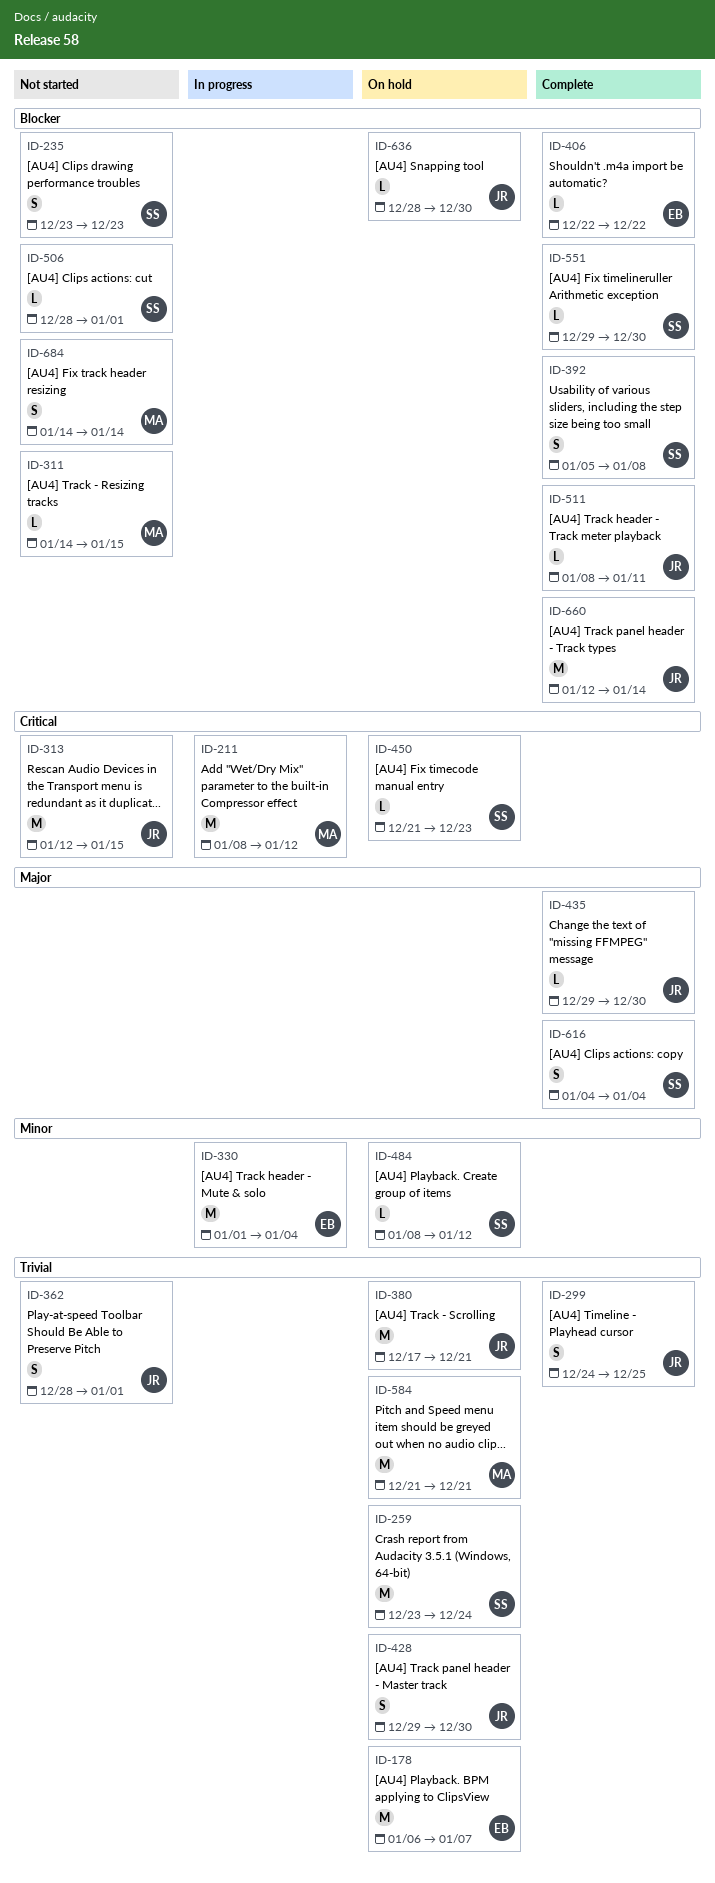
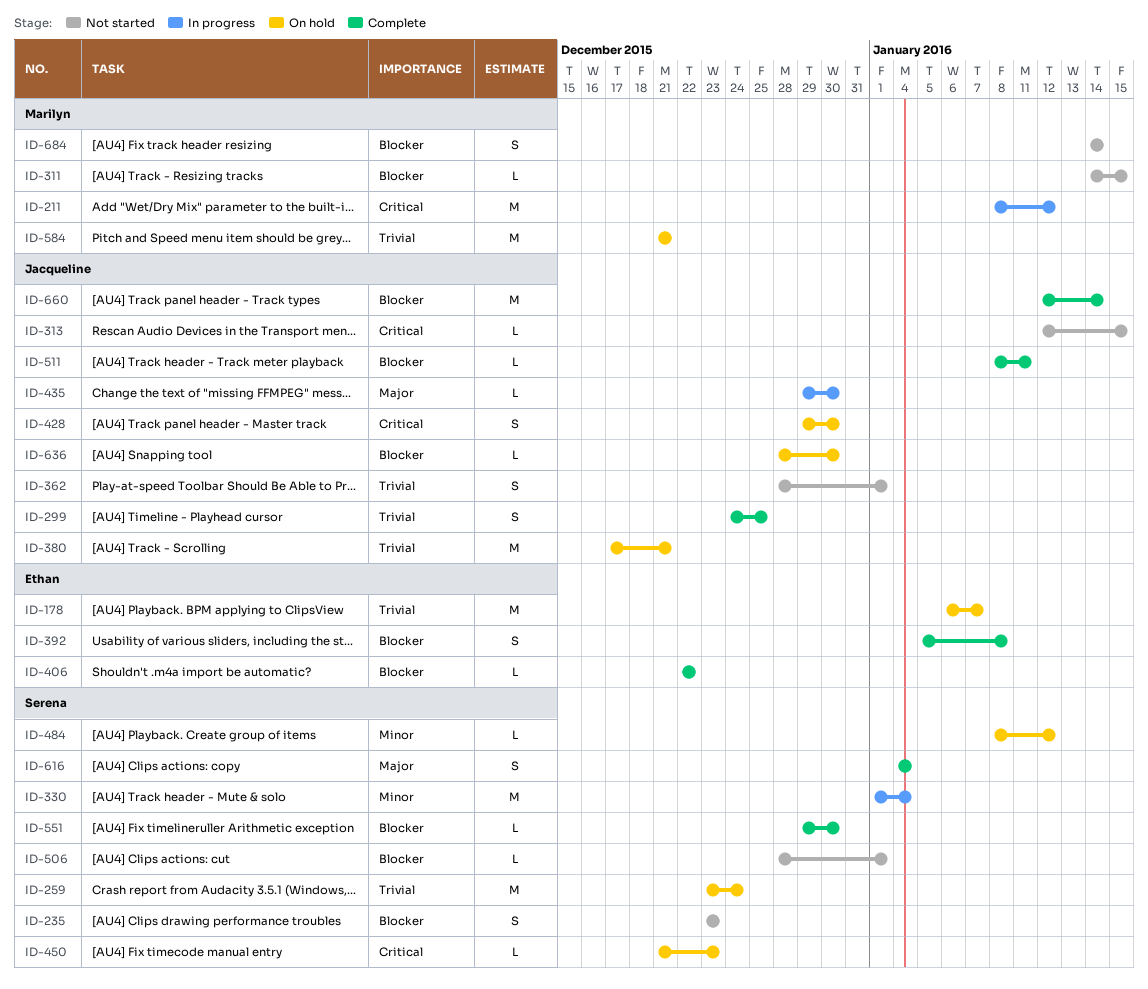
ID-313, estimate: M -> L
ID-330, owner: Ethan -> Serena
ID-392, owner: Serena -> Ethan
ID-428, priority: Trivial -> Critical
ID-435, status: Complete -> In progress

